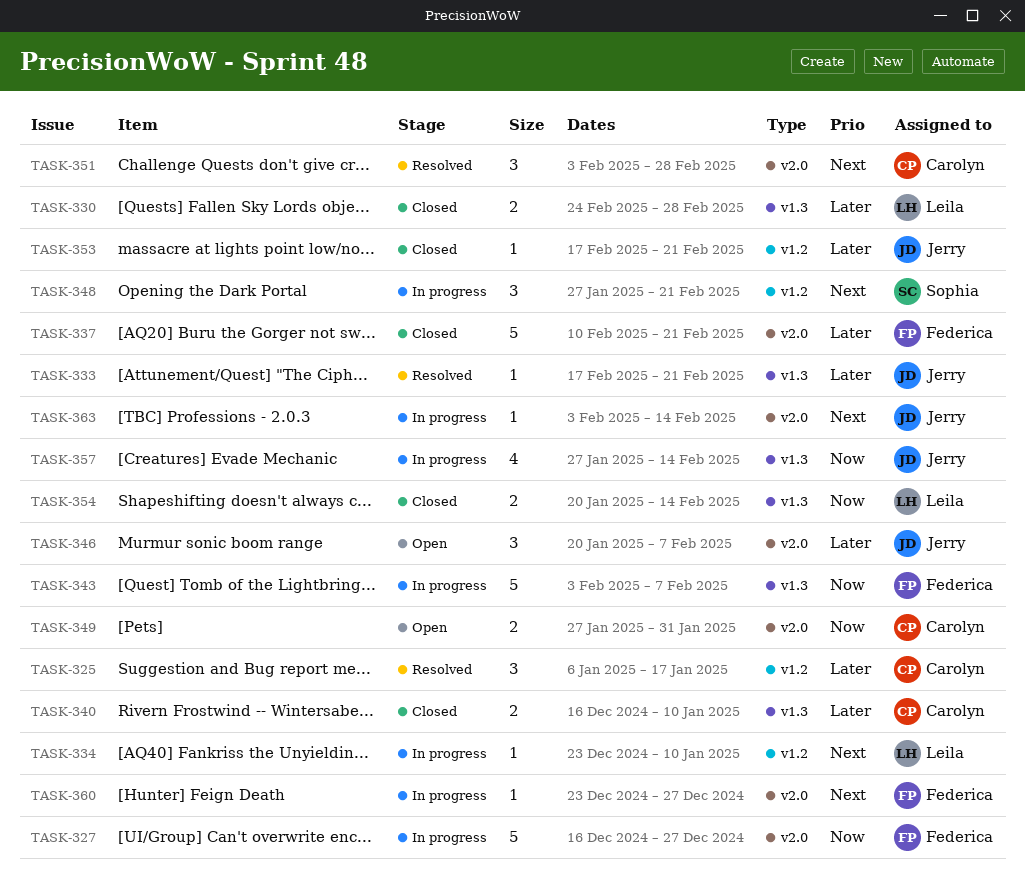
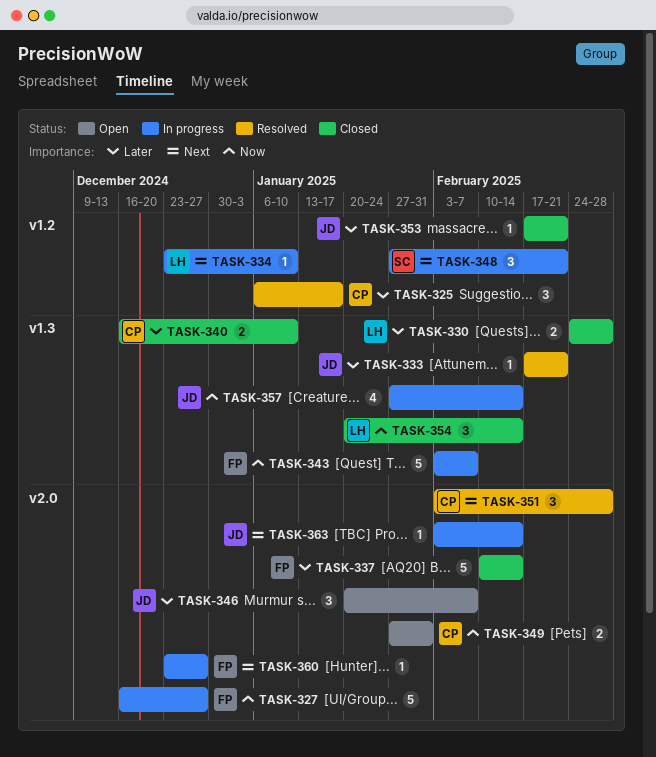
TASK-337, due: Feb 21 -> Feb 14
TASK-354, estimate: 2 -> 3

